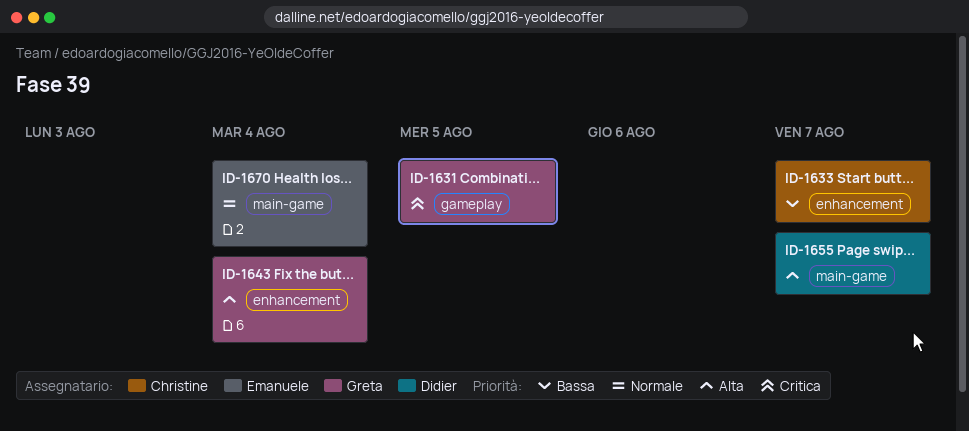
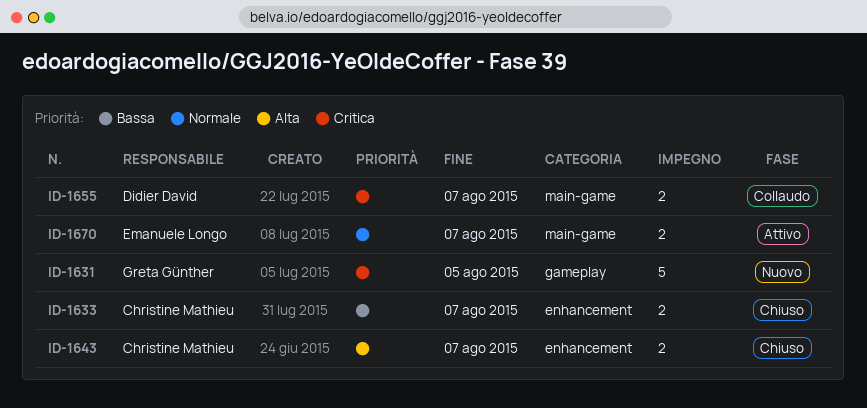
ID-1643, owner: Greta Günther -> Christine Mathieu
ID-1643, due: Aug 4 -> Aug 7
ID-1655, priority: Alta -> Critica
ID-1670, due: Aug 4 -> Aug 7

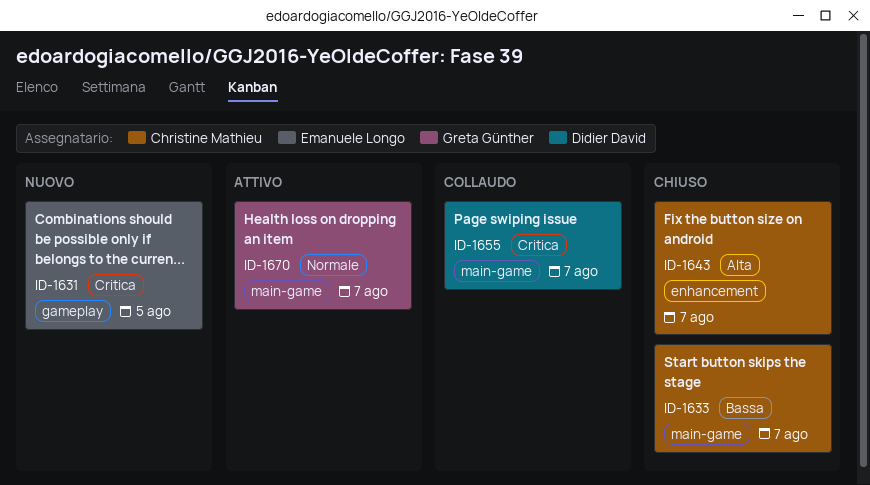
ID-1631, owner: Greta Günther -> Emanuele Longo
ID-1633, label: enhancement -> main-game
ID-1670, owner: Emanuele Longo -> Greta Günther

